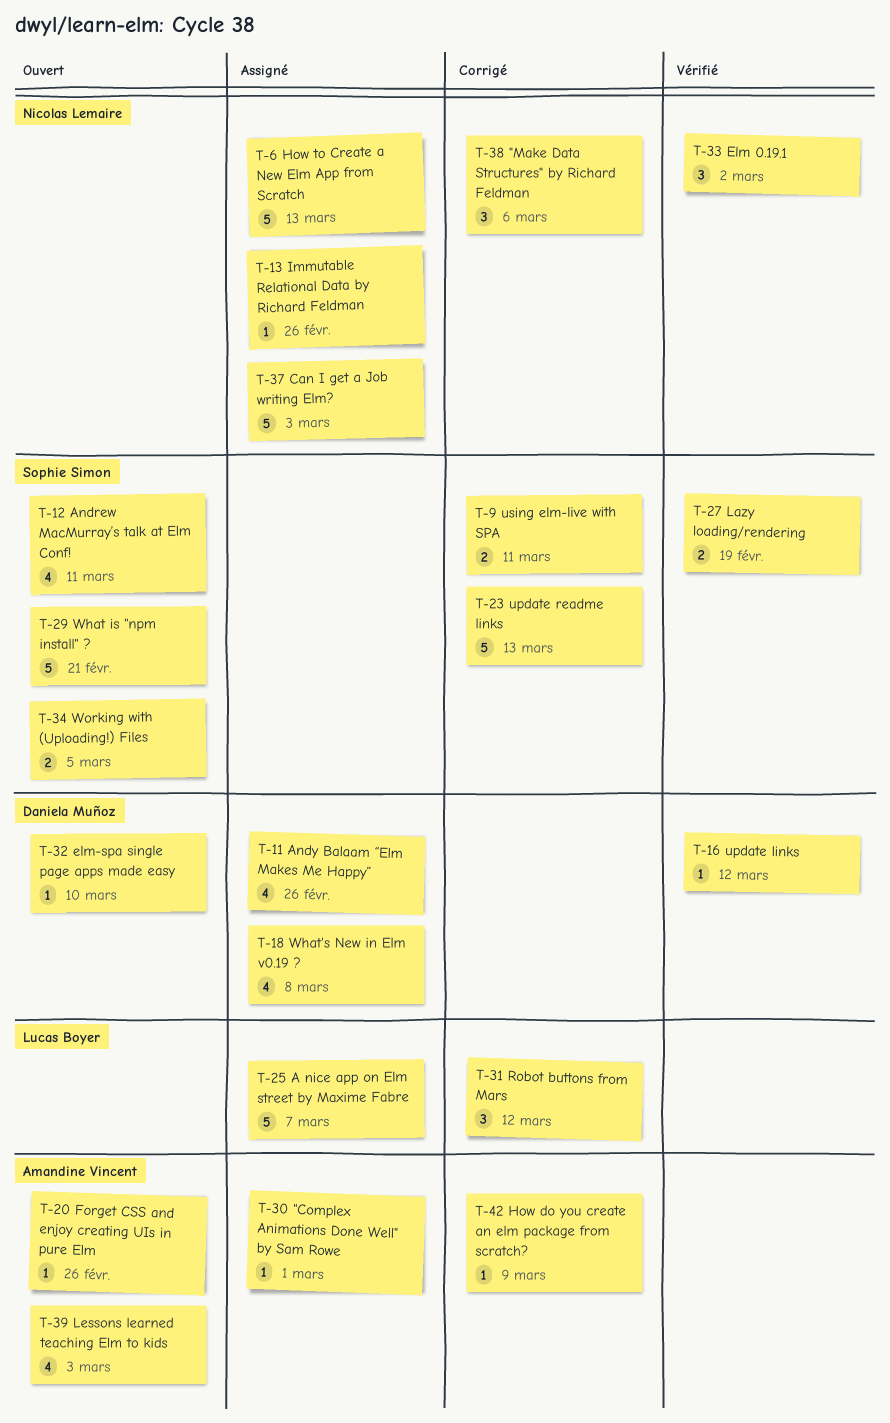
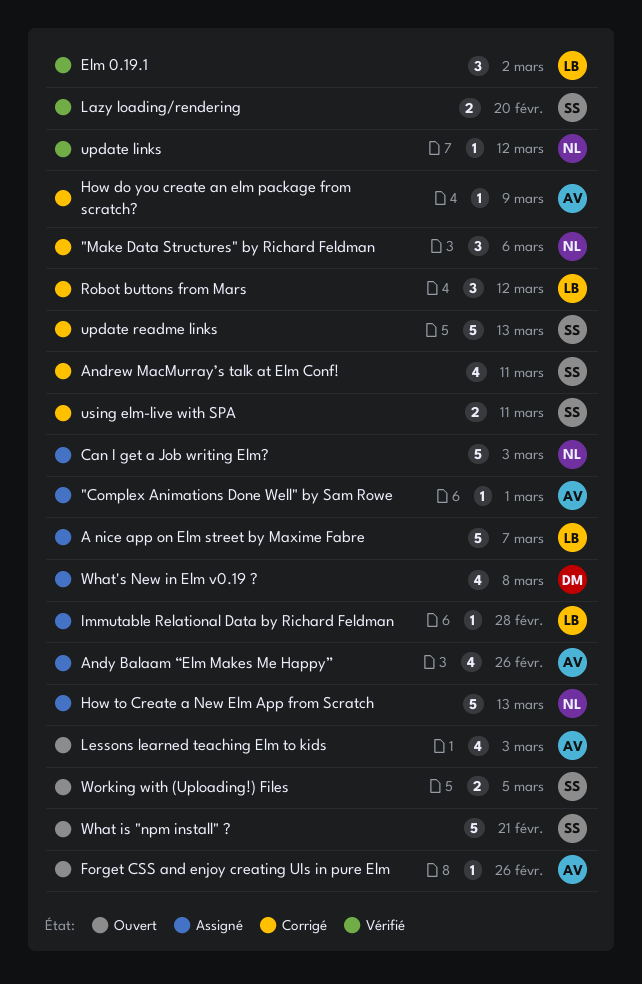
Andrew MacMurray’s talk at Elm Conf!, status: Ouvert -> Corrigé
Andy Balaam “Elm Makes Me Happy”, owner: Daniela Muñoz -> Amandine Vincent
Elm 0.19.1, owner: Nicolas Lemaire -> Lucas Boyer
elm-spa single page apps made easy: present -> none
Immutable Relational Data by Richard Feldman, owner: Nicolas Lemaire -> Lucas Boyer
Immutable Relational Data by Richard Feldman, due: Feb 26 -> Feb 28
Lazy loading/rendering, due: Feb 19 -> Feb 20
update links, owner: Daniela Muñoz -> Nicolas Lemaire

